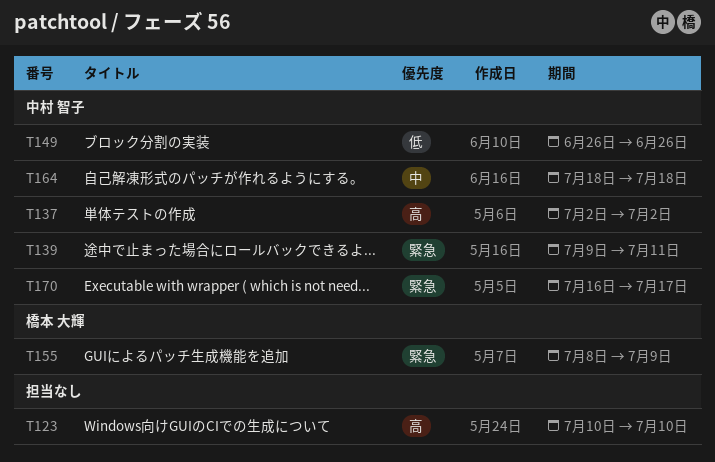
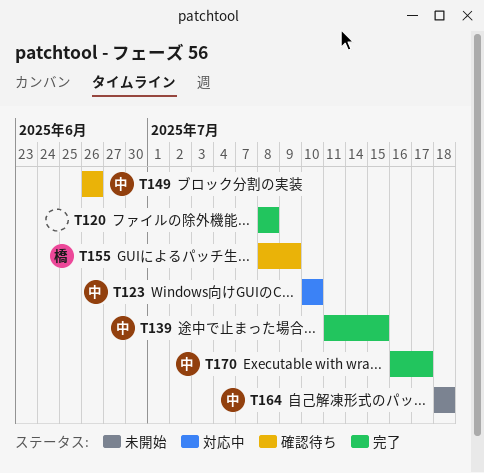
T120: none -> present
T123, owner: none -> 中村 智子
T137: present -> none
T139, start: Jul 9 -> Jul 11
T139, due: Jul 11 -> Jul 15

